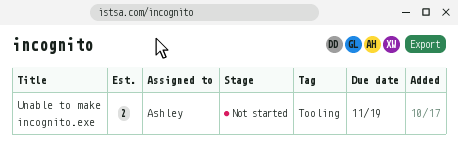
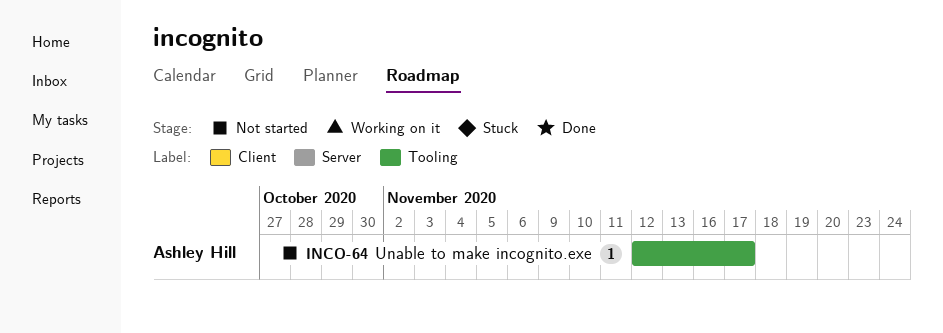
Unable to make incognito.exe, estimate: 2 -> 1
Unable to make incognito.exe, due: Nov 19 -> Nov 17

